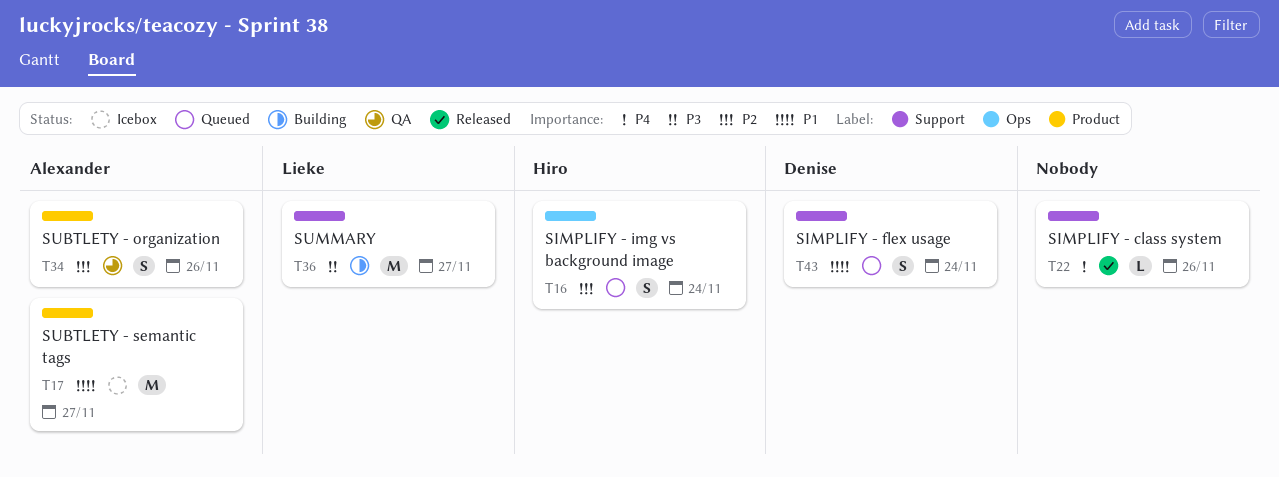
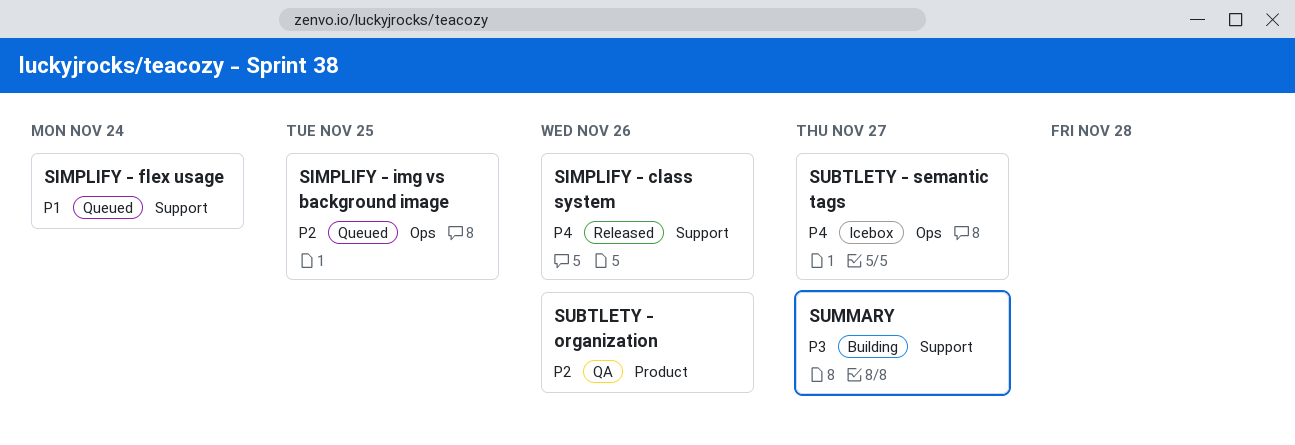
SIMPLIFY - img vs background image, due: Nov 24 -> Nov 25
SUBTLETY - semantic tags, priority: P1 -> P4
SUBTLETY - semantic tags, label: Product -> Ops

